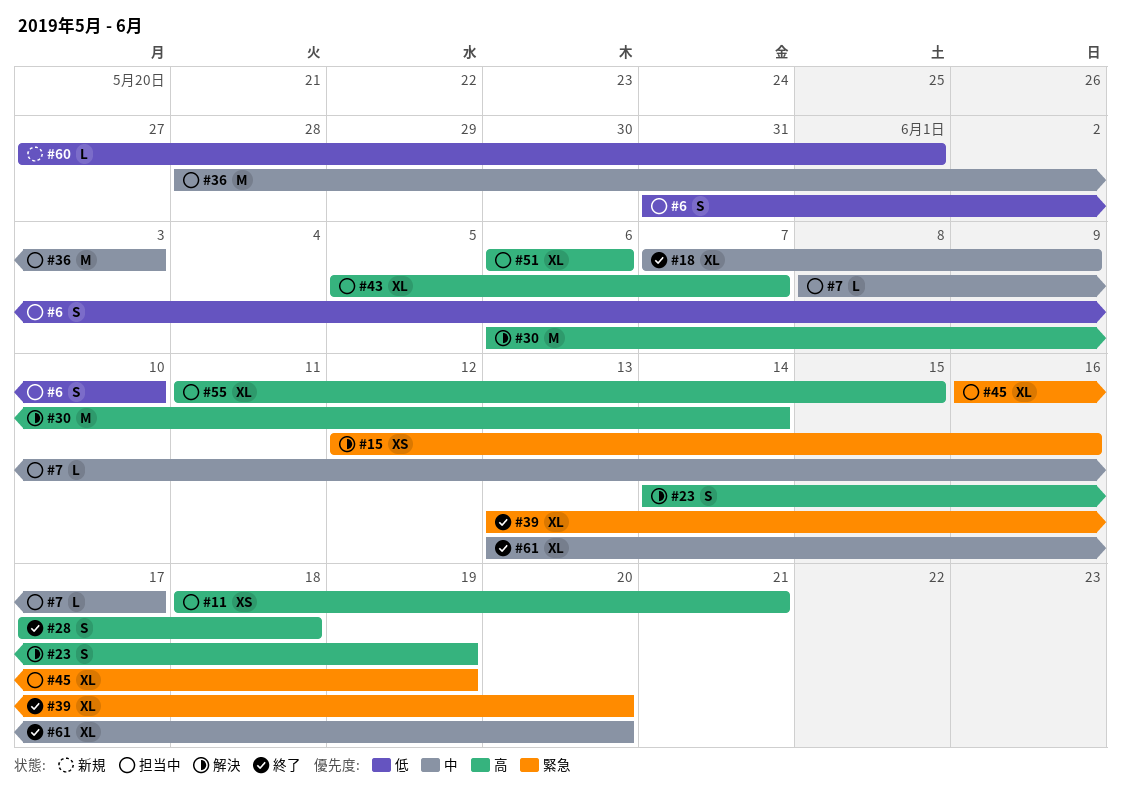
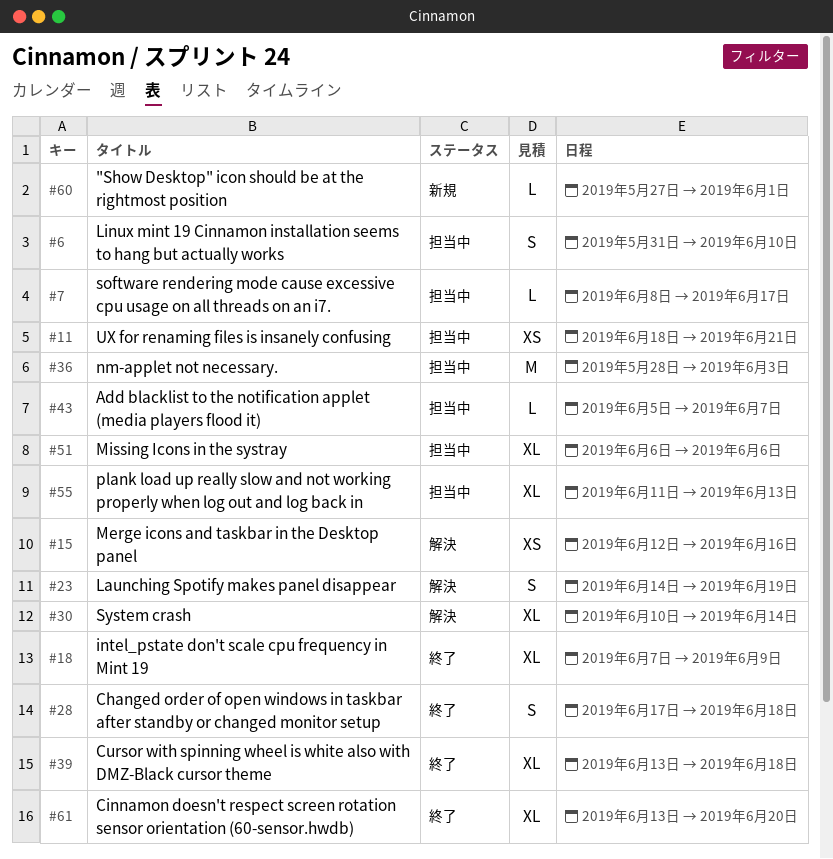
#30, estimate: M -> XL
#30, start: Jun 6 -> Jun 10
#39, due: Jun 20 -> Jun 18
#43, estimate: XL -> L
#45: present -> none
#55, due: Jun 15 -> Jun 13

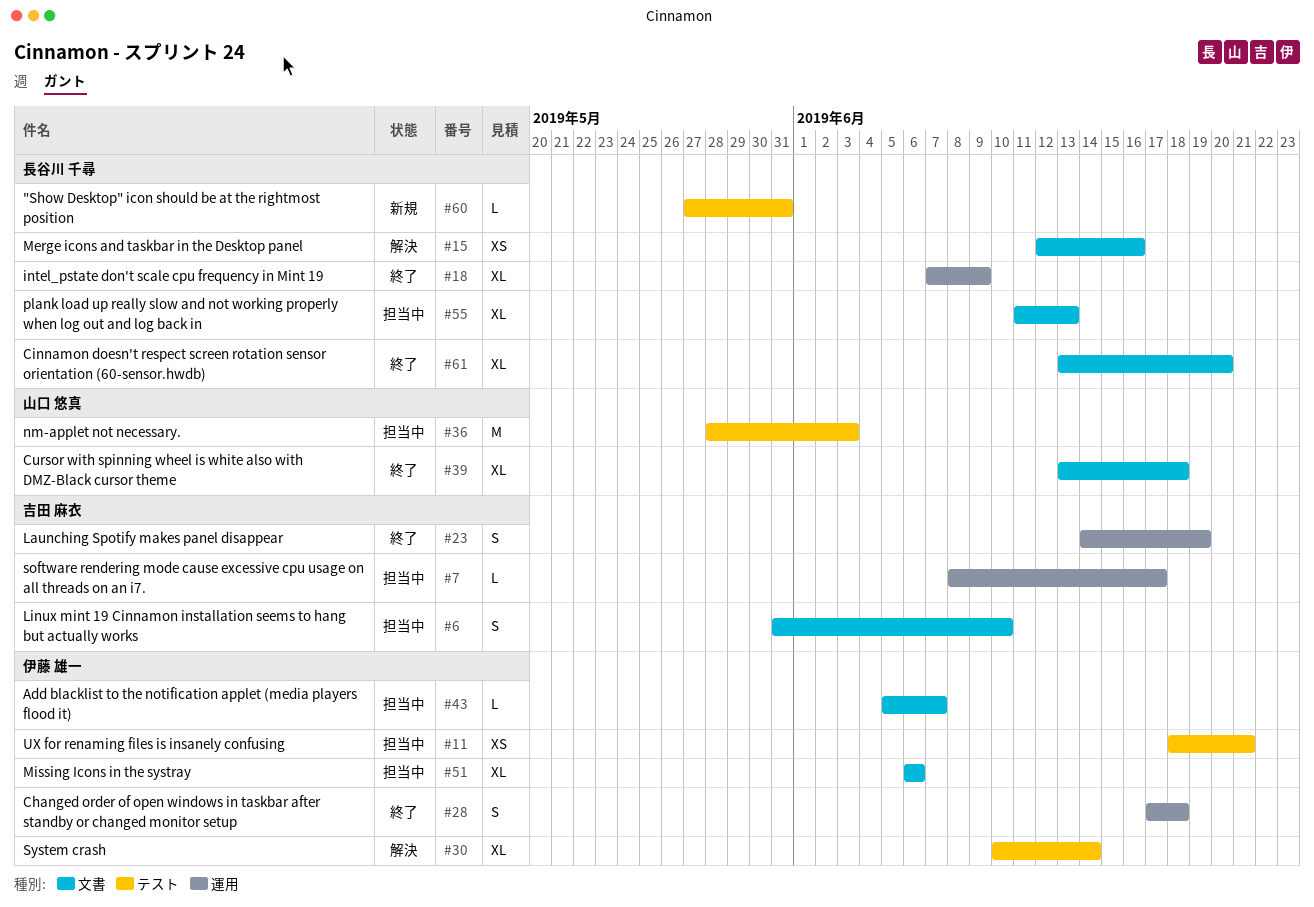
#23, status: 解決 -> 終了
#60, due: Jun 1 -> May 31

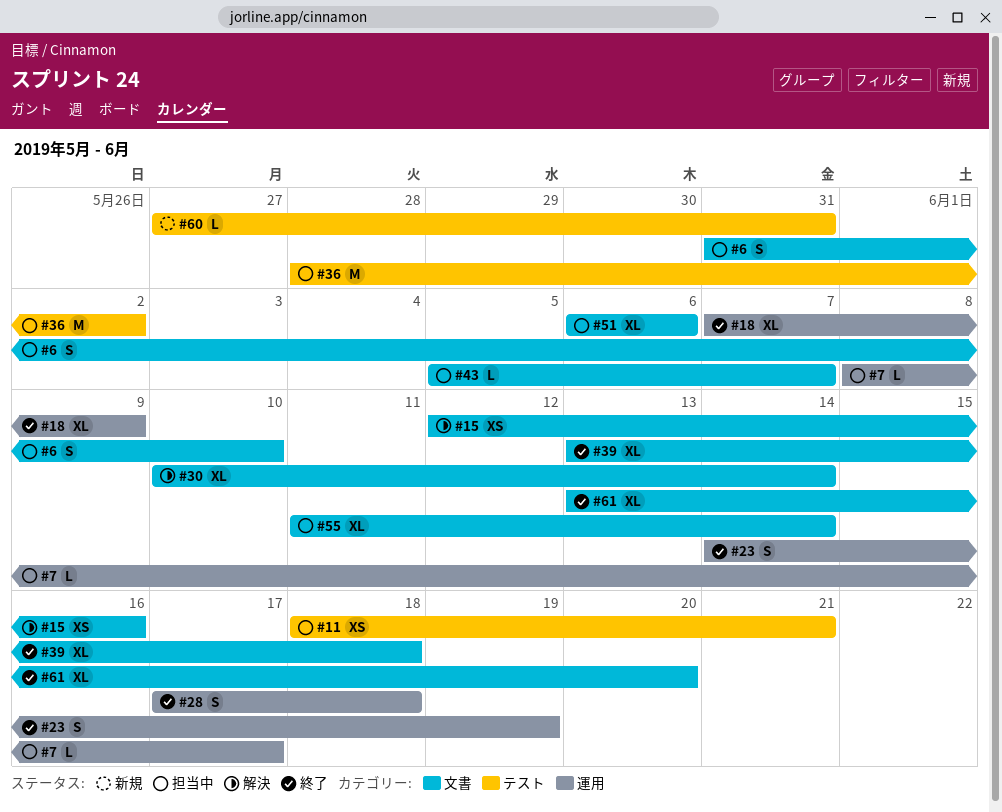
#30, label: テスト -> 文書
#36, due: Jun 3 -> Jun 2
#55, due: Jun 13 -> Jun 14

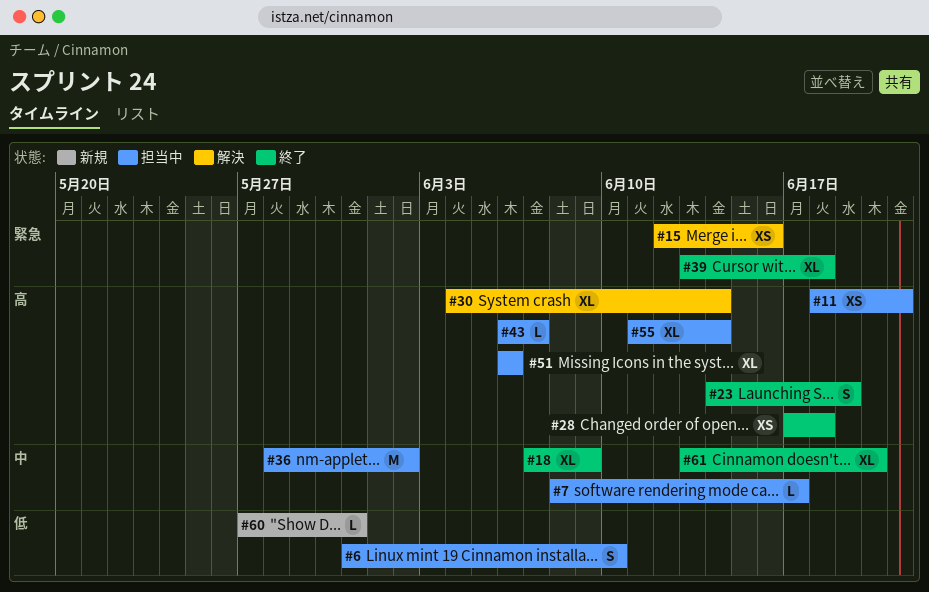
#28, estimate: S -> XS
#30, start: Jun 10 -> Jun 4
#43, start: Jun 5 -> Jun 6

